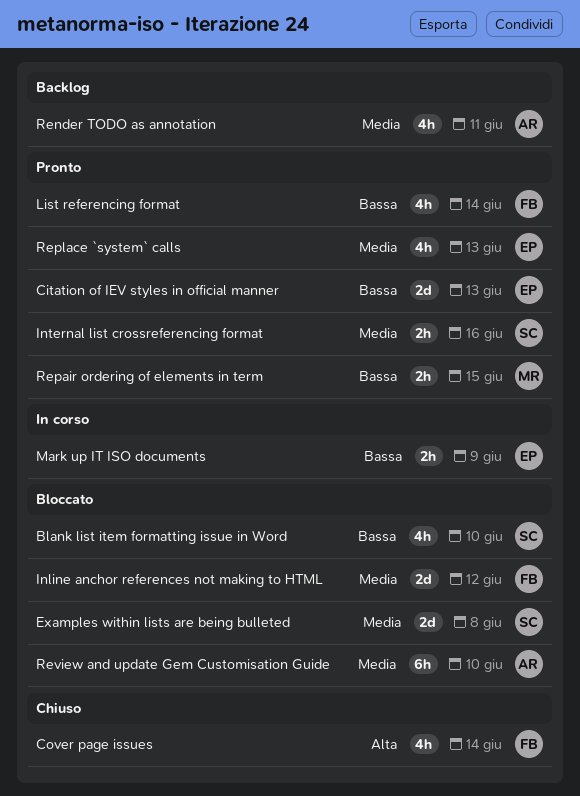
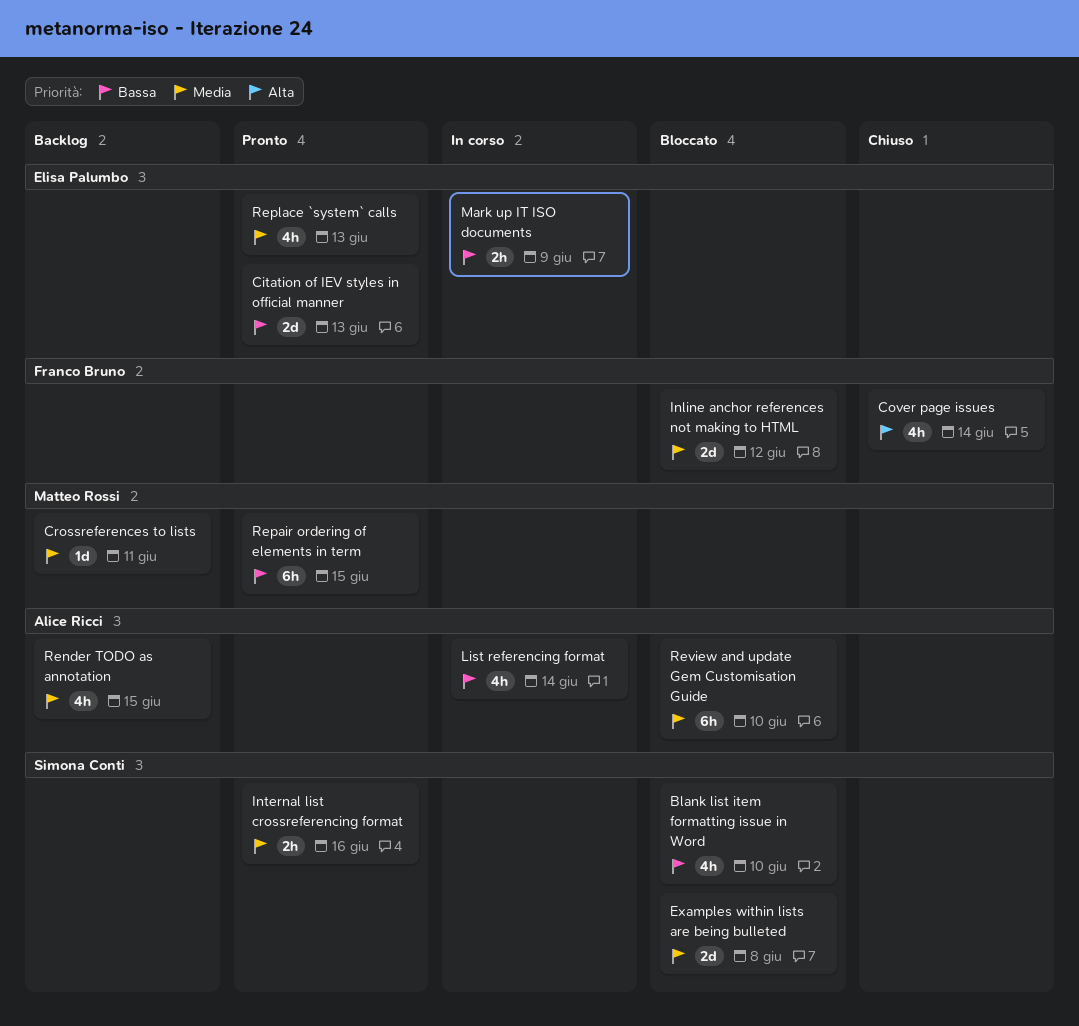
Crossreferences to lists: none -> present
List referencing format, status: Pronto -> In corso
List referencing format, owner: Franco Bruno -> Alice Ricci
Render TODO as annotation, due: Jun 11 -> Jun 15
Repair ordering of elements in term, estimate: 2h -> 6h

